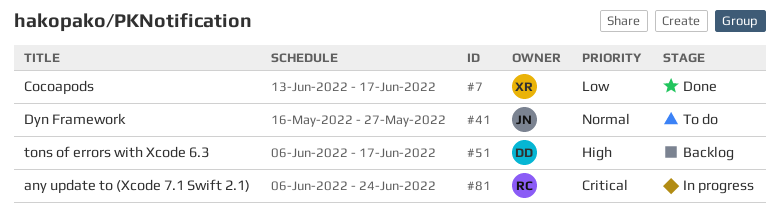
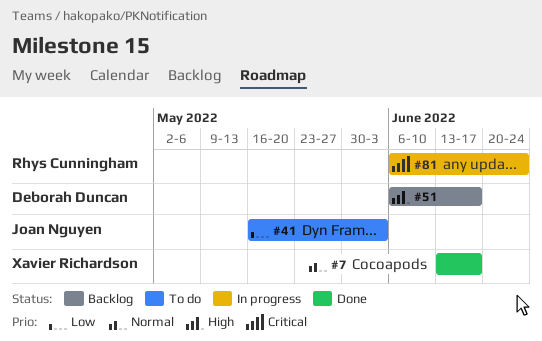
#7, priority: Low -> Normal
#41, priority: Normal -> Low
#41, due: May 27 -> Jun 3

